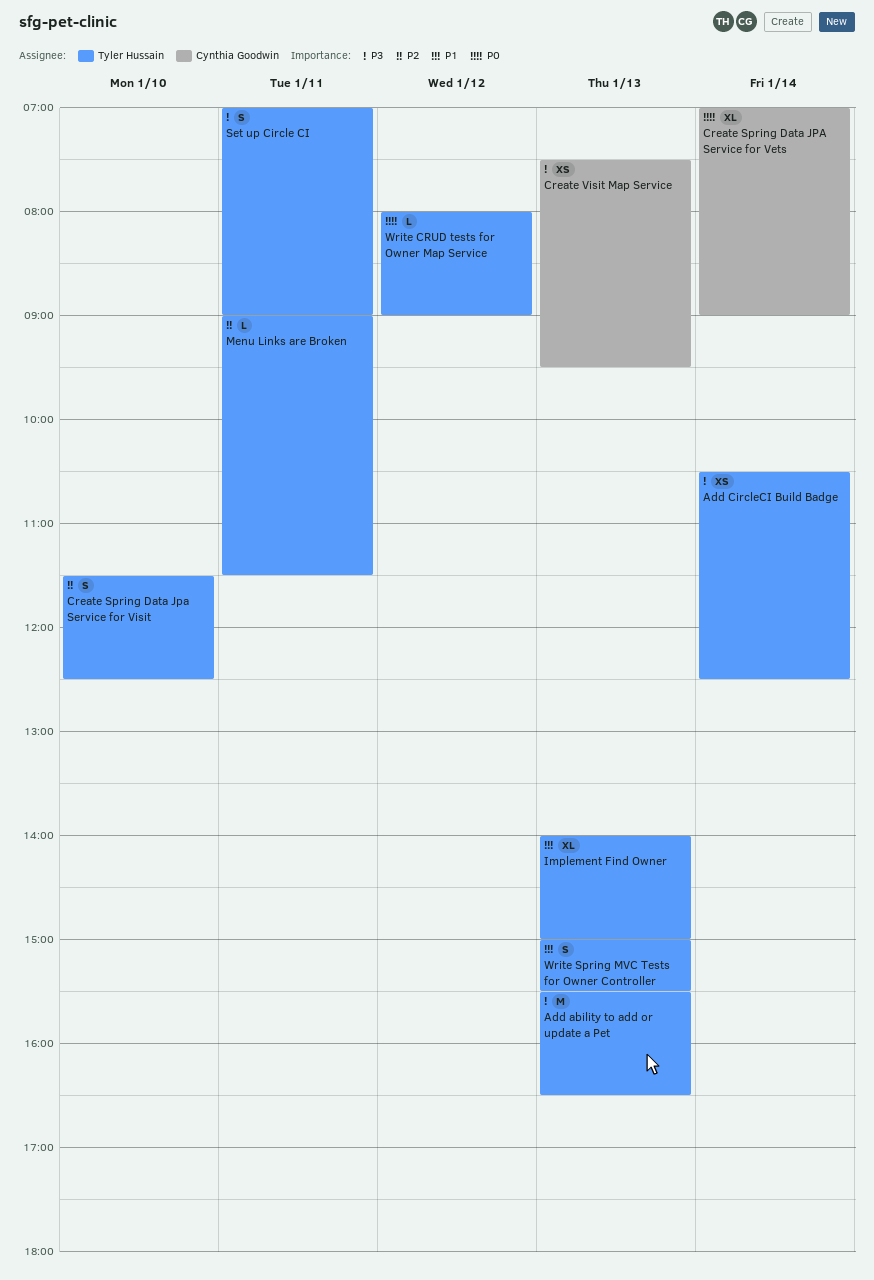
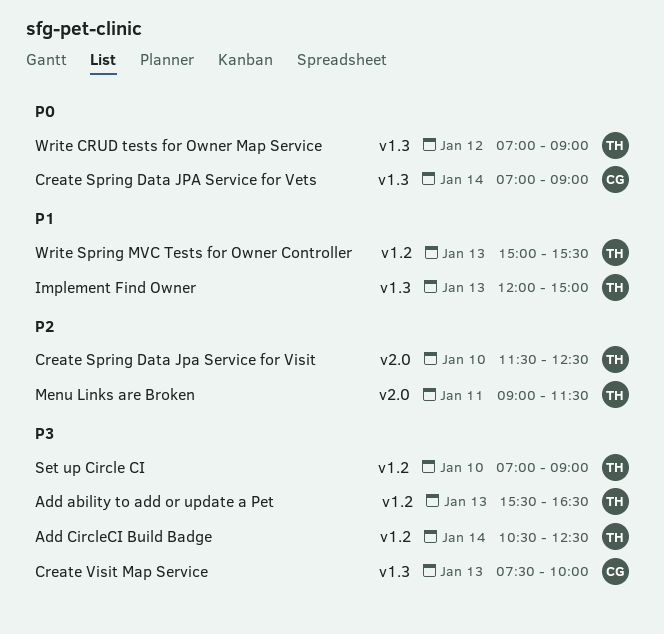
Create Visit Map Service, ends: 09:30 -> 10:00
Implement Find Owner, begins: 14:00 -> 12:00
Set up Circle CI, day: Jan 11 -> Jan 10
Write CRUD tests for Owner Map Service, begins: 08:00 -> 07:00

